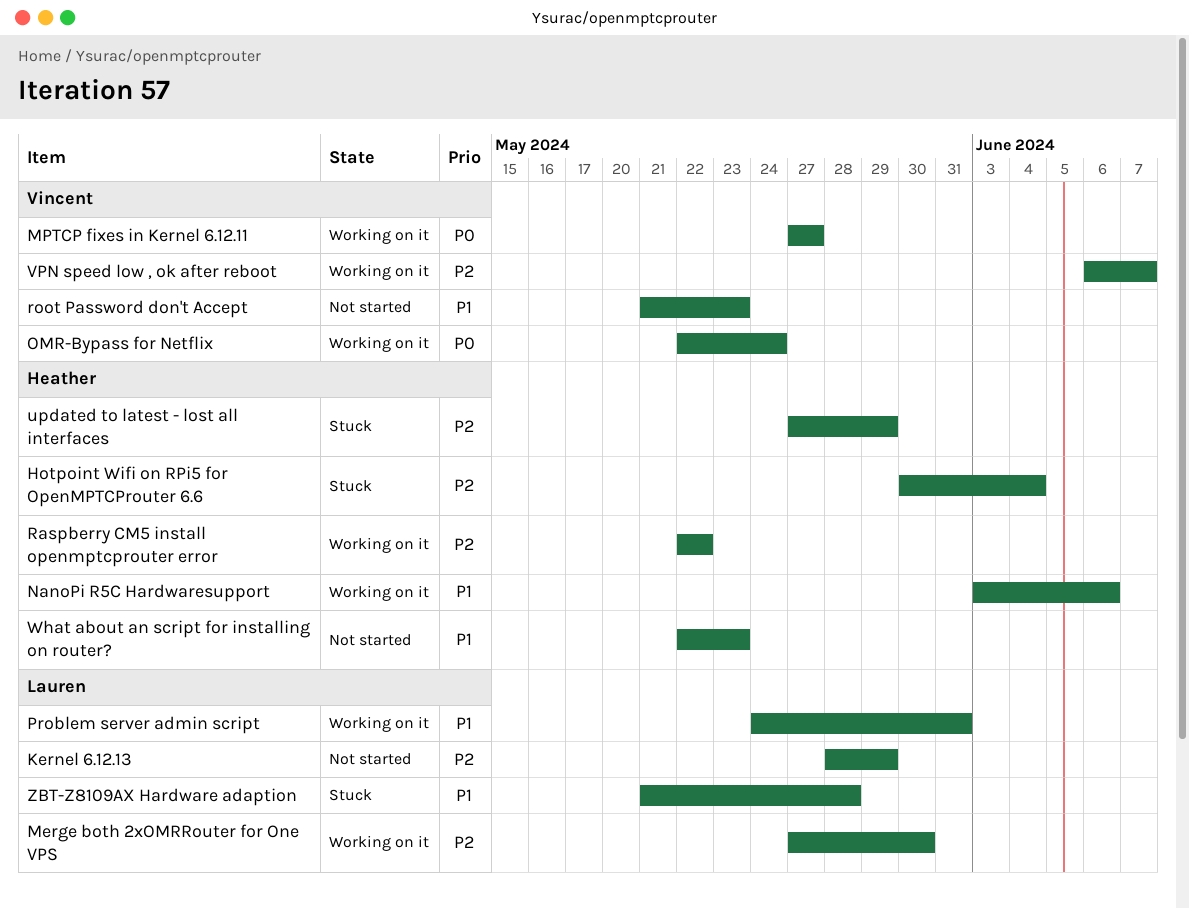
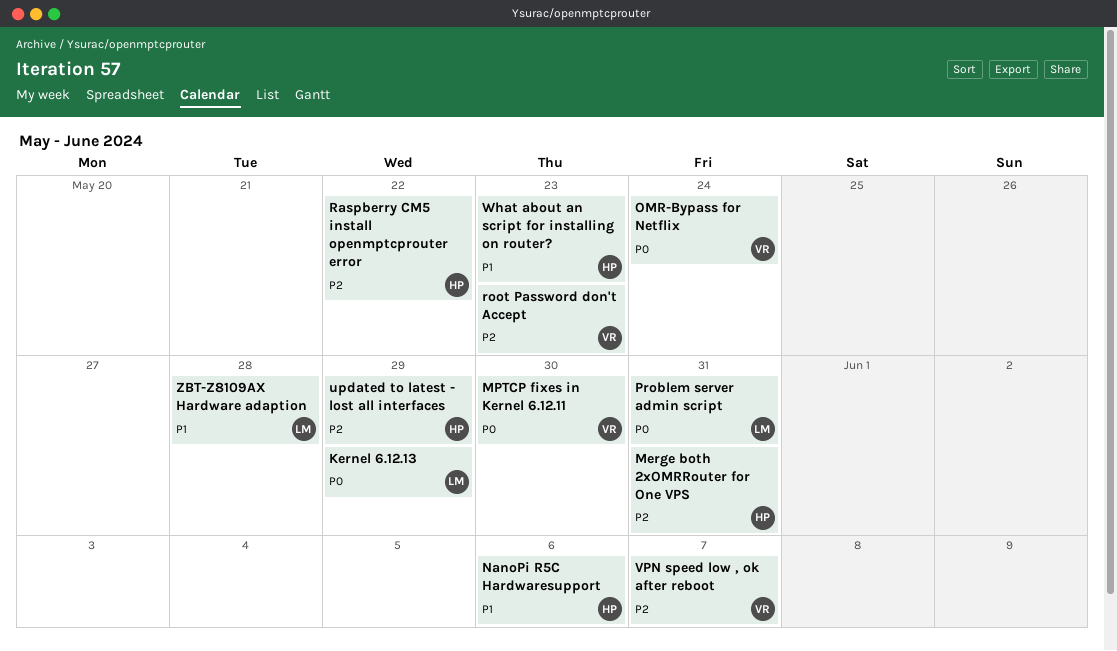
Hotpoint Wifi on RPi5 for OpenMPTCProuter 6.6: present -> none
Kernel 6.12.13, priority: P2 -> P0
Merge both 2xOMRRouter for One VPS, owner: Lauren -> Heather
Merge both 2xOMRRouter for One VPS, due: May 30 -> May 31
MPTCP fixes in Kernel 6.12.11, due: May 27 -> May 30
Problem server admin script, priority: P1 -> P0
root Password don't Accept, priority: P1 -> P2

